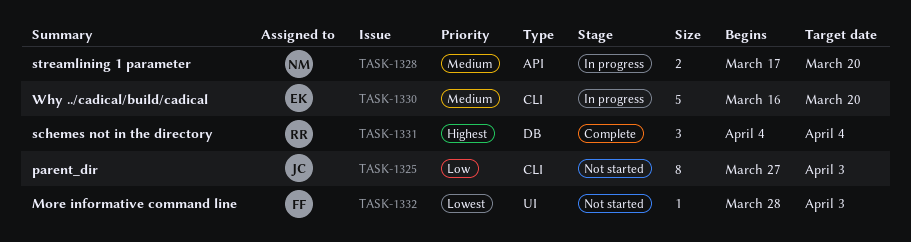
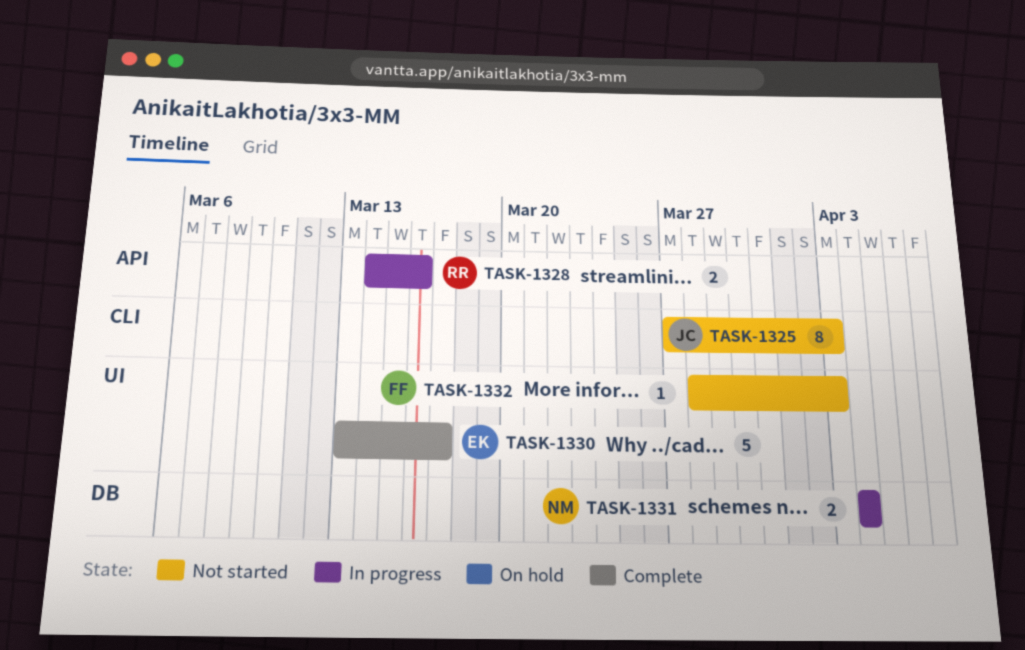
TASK-1328, owner: NM -> RR
TASK-1328, start: Mar 17 -> Mar 14
TASK-1328, due: Mar 20 -> Mar 16
TASK-1330, status: In progress -> Complete
TASK-1330, label: CLI -> UI
TASK-1330, start: Mar 16 -> Mar 13
TASK-1330, due: Mar 20 -> Mar 17
TASK-1331, status: Complete -> In progress
TASK-1331, owner: RR -> NM
TASK-1331, estimate: 3 -> 2

